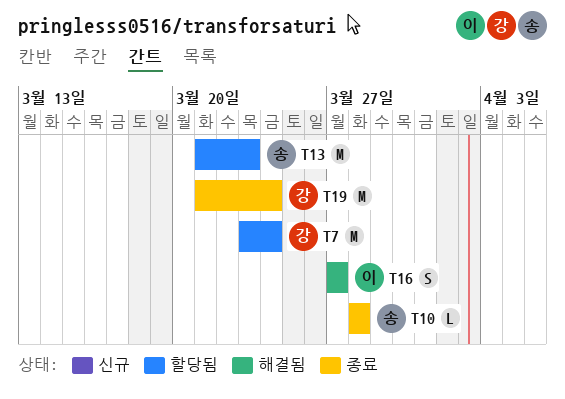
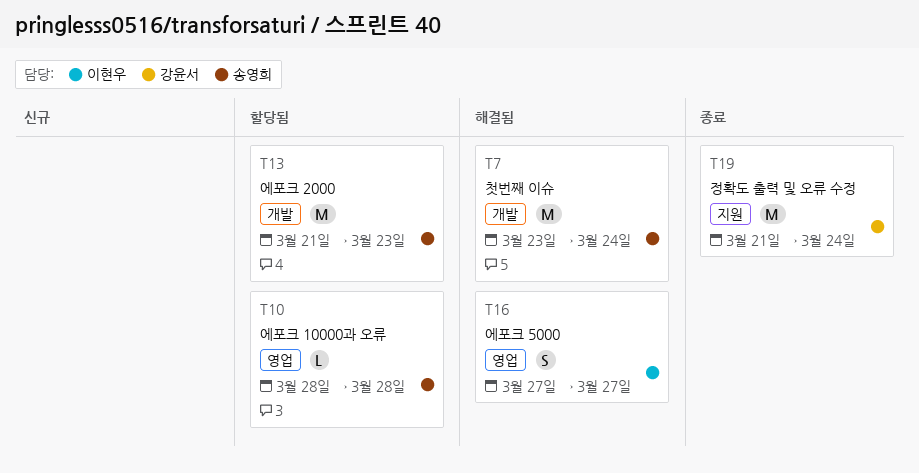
T7, status: 할당됨 -> 해결됨
T7, owner: 강윤서 -> 송영희
T10, status: 종료 -> 할당됨

